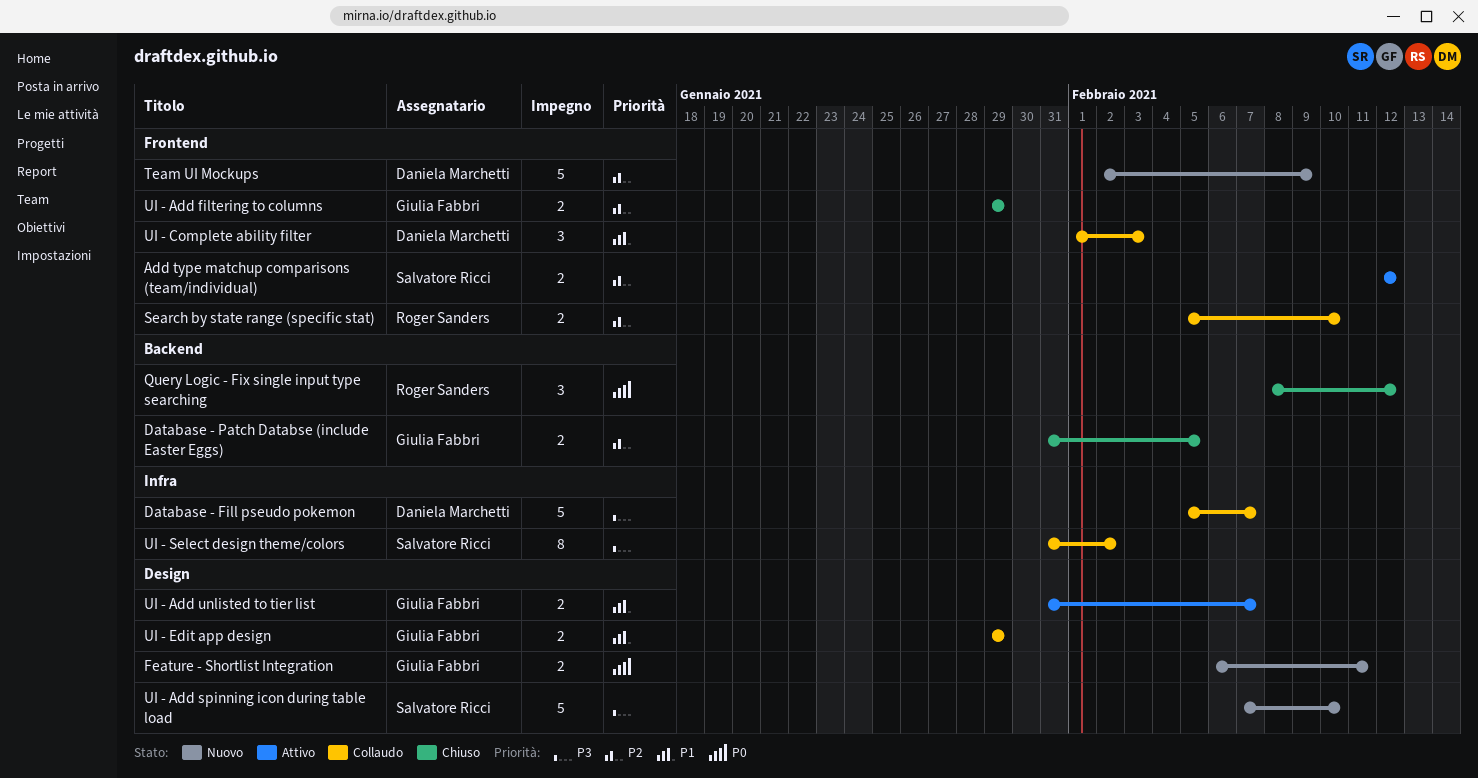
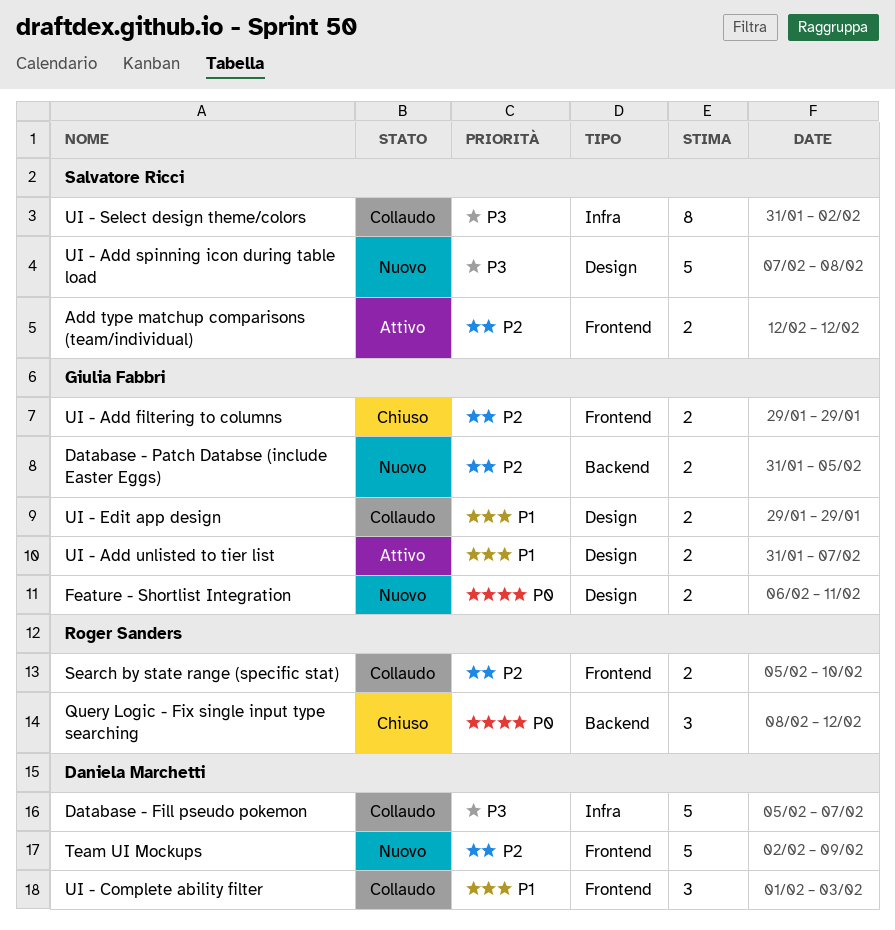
Database - Patch Databse (include Easter Eggs), status: Chiuso -> Nuovo
UI - Add spinning icon during table load, due: Feb 10 -> Feb 8

